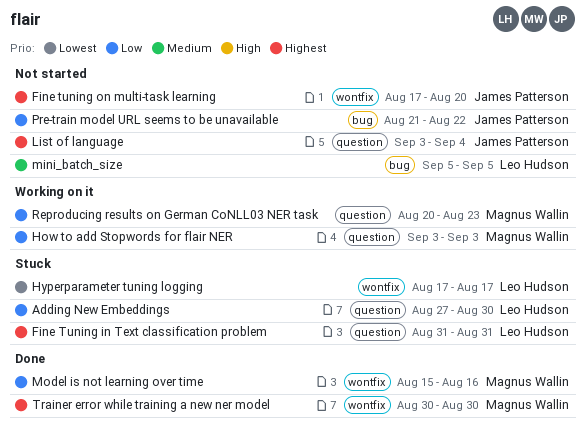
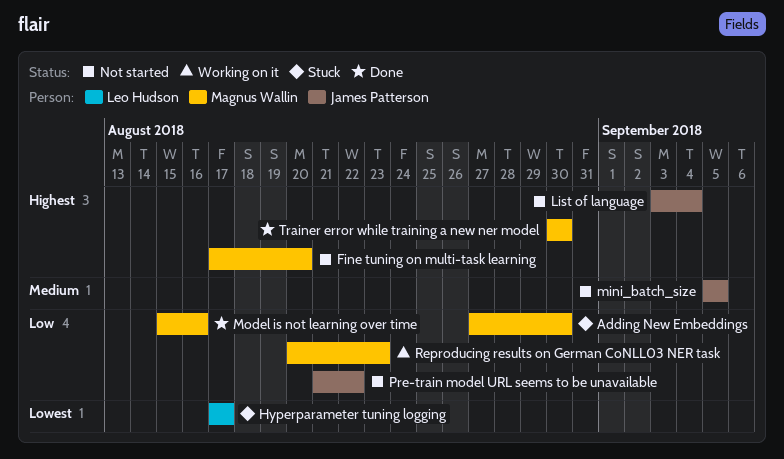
Adding New Embeddings, owner: Leo Hudson -> Magnus Wallin
Fine Tuning in Text classification problem: present -> none
Fine tuning on multi-task learning, owner: James Patterson -> Magnus Wallin
How to add Stopwords for flair NER: present -> none
mini_batch_size, owner: Leo Hudson -> James Patterson

